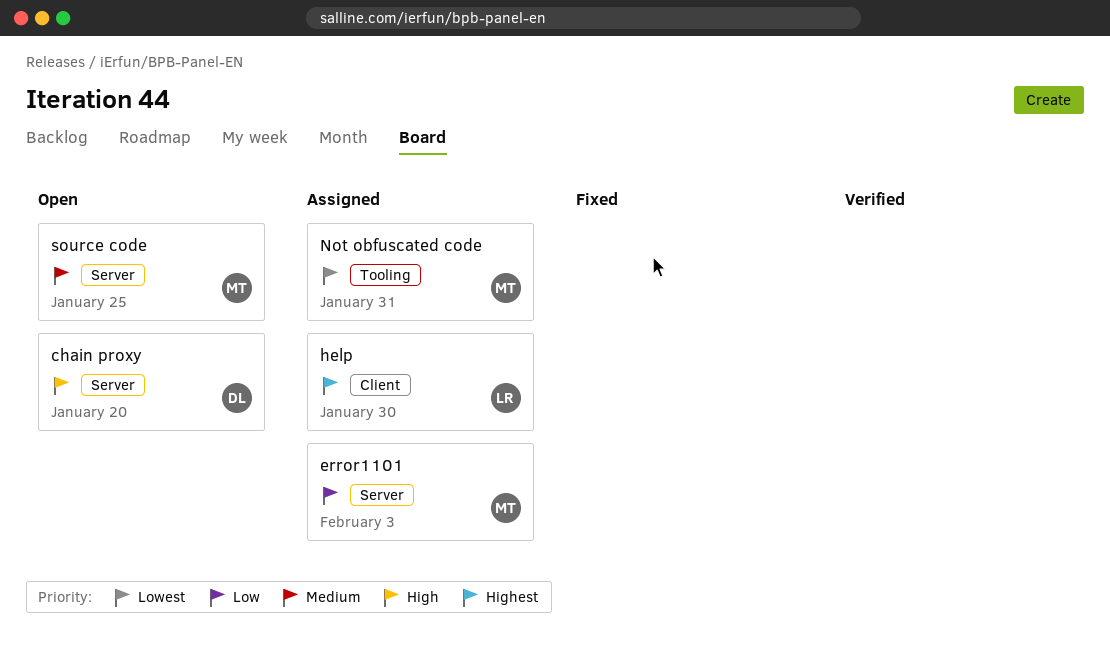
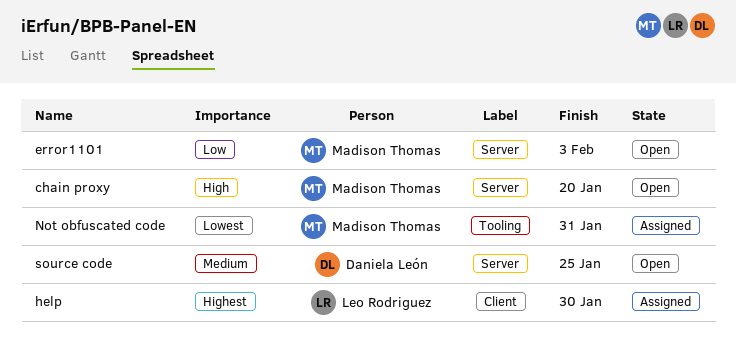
chain proxy, owner: Daniela León -> Madison Thomas
error1101, status: Assigned -> Open
source code, owner: Madison Thomas -> Daniela León

